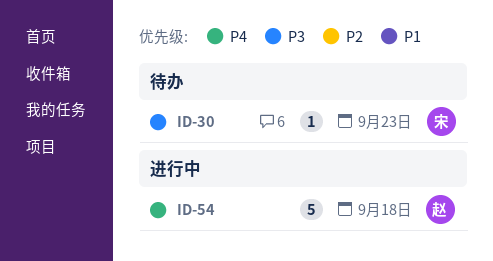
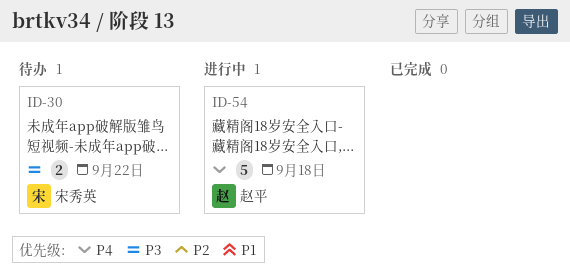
ID-30, estimate: 1 -> 2
ID-30, due: Sep 23 -> Sep 22

